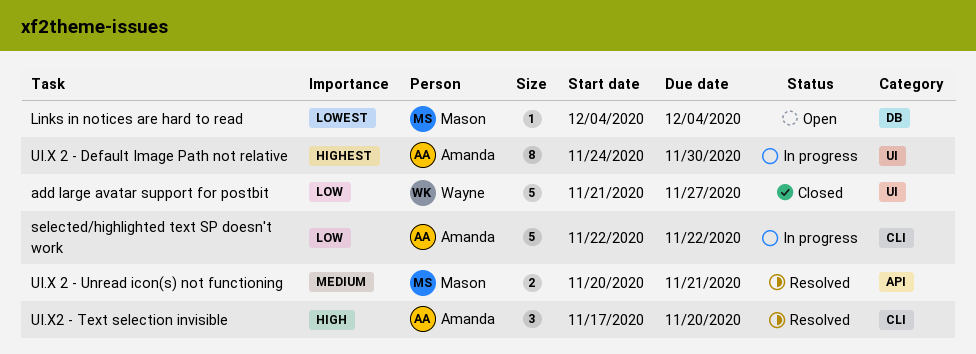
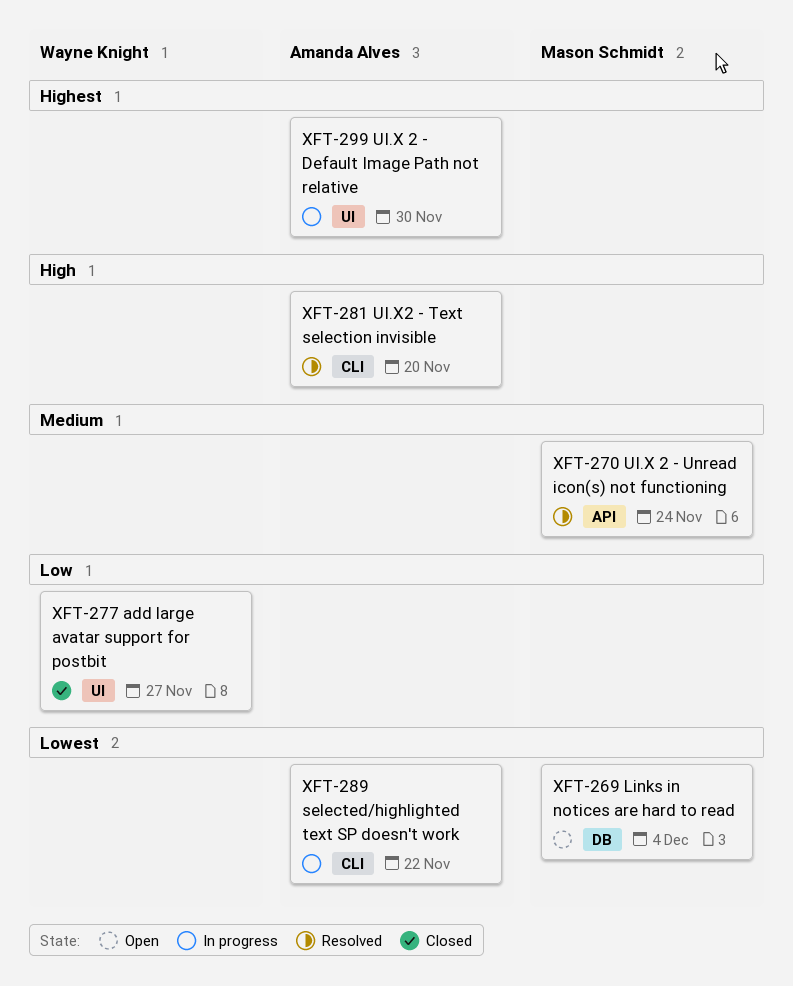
selected/highlighted text SP doesn't work, priority: Low -> Lowest
UI.X 2 - Unread icon(s) not functioning, due: Nov 21 -> Nov 24

